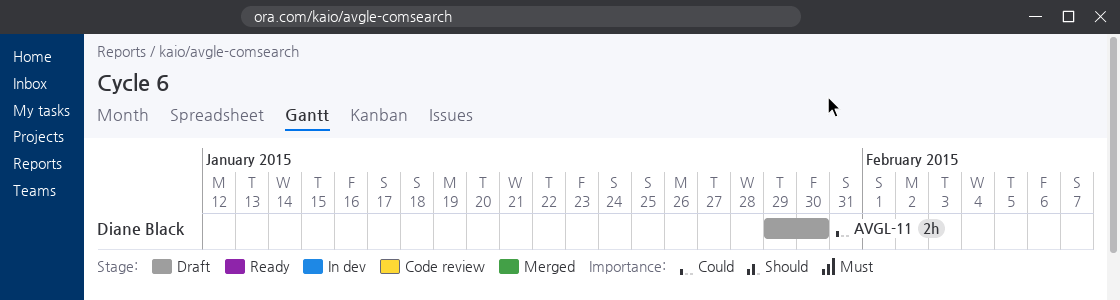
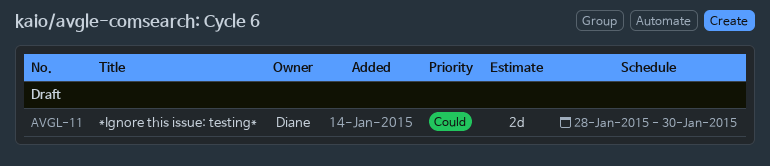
AVGL-11, estimate: 2h -> 2d
AVGL-11, start: Jan 29 -> Jan 28

